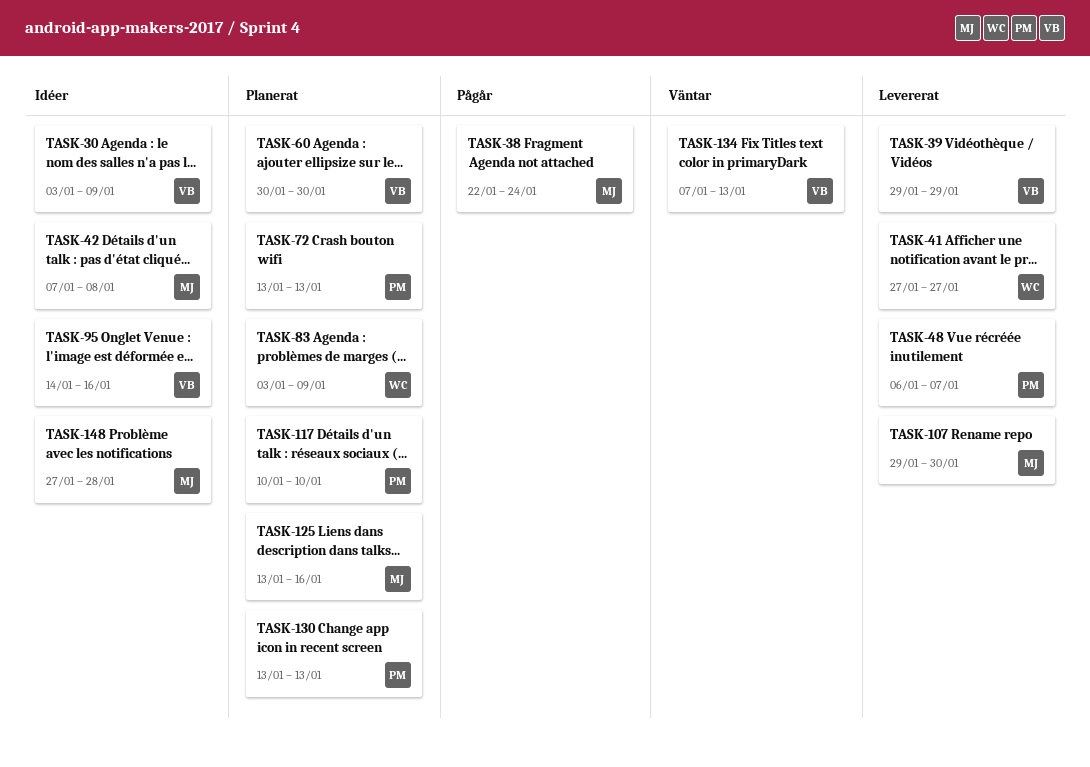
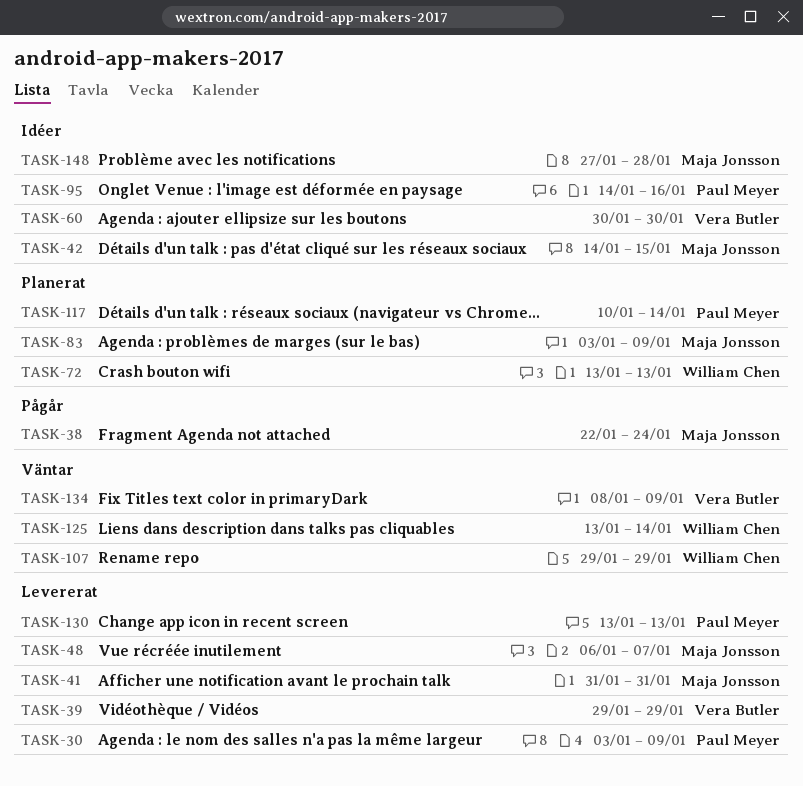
TASK-30, status: Idéer -> Levererat
TASK-30, owner: Vera Butler -> Paul Meyer
TASK-41, owner: William Chen -> Maja Jonsson
TASK-41, start: Jan 27 -> Jan 31
TASK-41, due: Jan 27 -> Jan 31
TASK-42, start: Jan 7 -> Jan 14
TASK-42, due: Jan 8 -> Jan 15
TASK-48, owner: Paul Meyer -> Maja Jonsson
TASK-60, status: Planerat -> Idéer
TASK-72, owner: Paul Meyer -> William Chen
TASK-83, owner: William Chen -> Maja Jonsson
TASK-95, owner: Vera Butler -> Paul Meyer
TASK-107, status: Levererat -> Väntar
TASK-107, owner: Maja Jonsson -> William Chen
TASK-107, due: Jan 30 -> Jan 29
TASK-117, due: Jan 10 -> Jan 14
TASK-125, status: Planerat -> Väntar
TASK-125, owner: Maja Jonsson -> William Chen
TASK-125, due: Jan 16 -> Jan 14
TASK-130, status: Planerat -> Levererat
TASK-134, start: Jan 7 -> Jan 8
TASK-134, due: Jan 13 -> Jan 9

